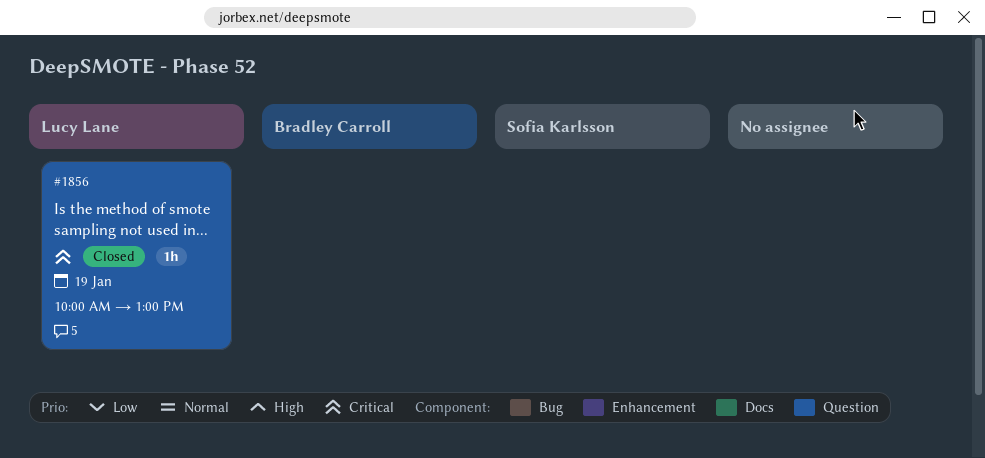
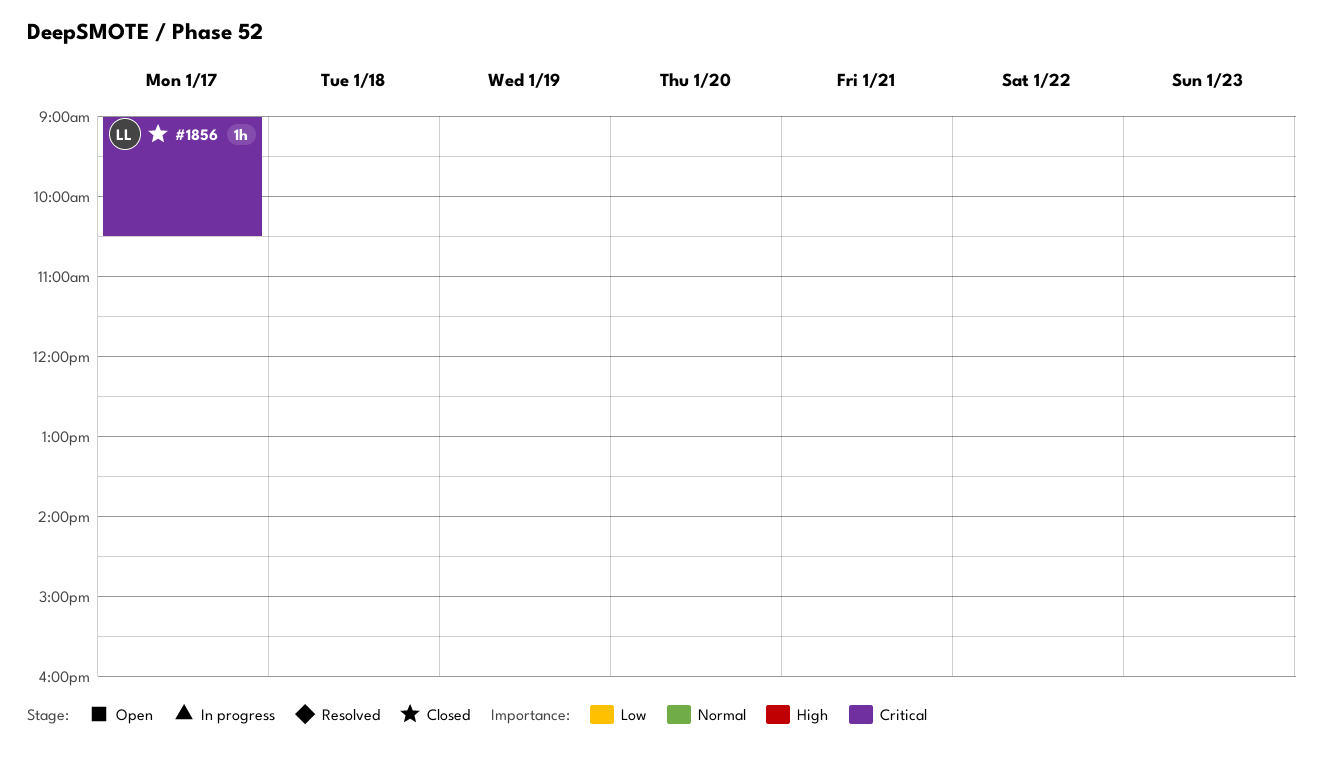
#1856, day: Jan 19 -> Jan 17
#1856, begins: 10:00 -> 09:00
#1856, ends: 13:00 -> 10:30

